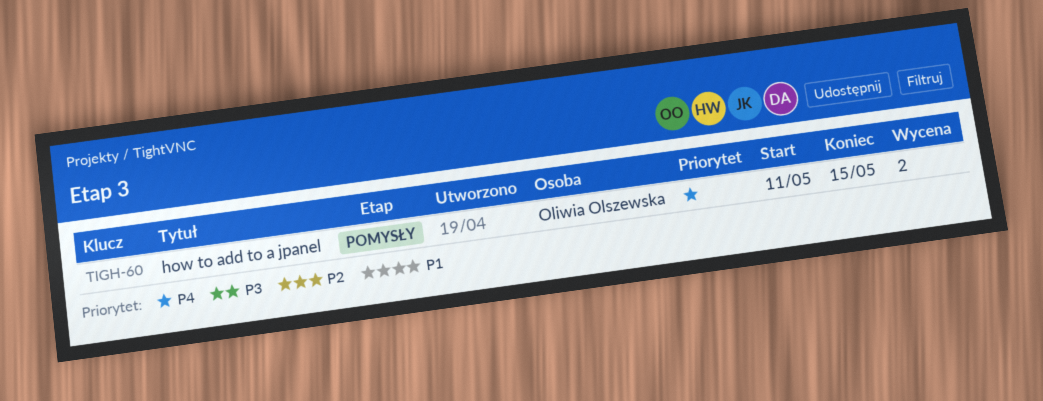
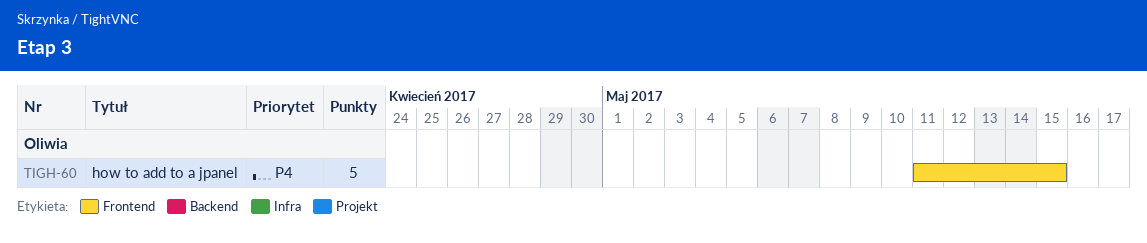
TIGH-60, estimate: 2 -> 5

